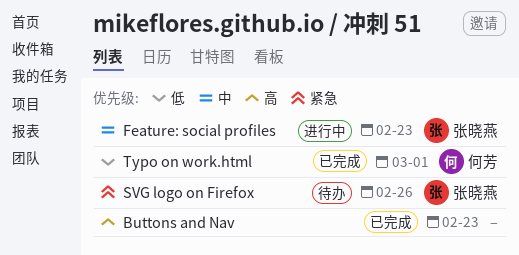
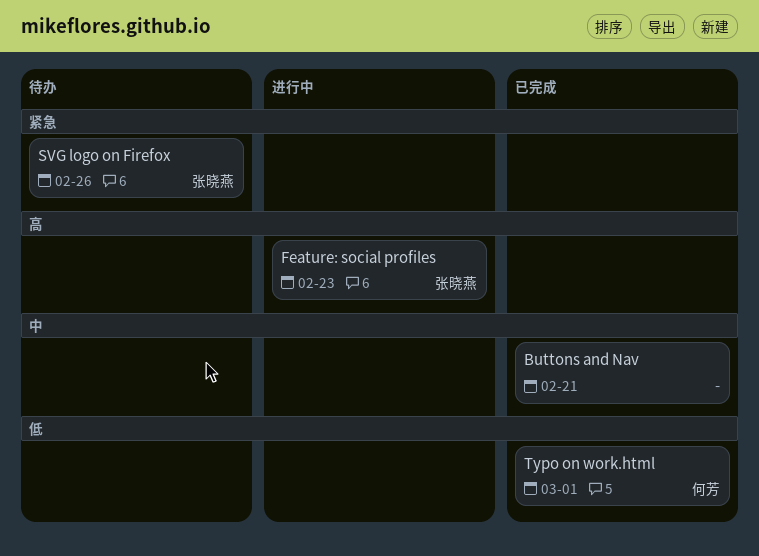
Buttons and Nav, priority: 高 -> 中
Buttons and Nav, due: Feb 23 -> Feb 21
Feature: social profiles, priority: 中 -> 高

